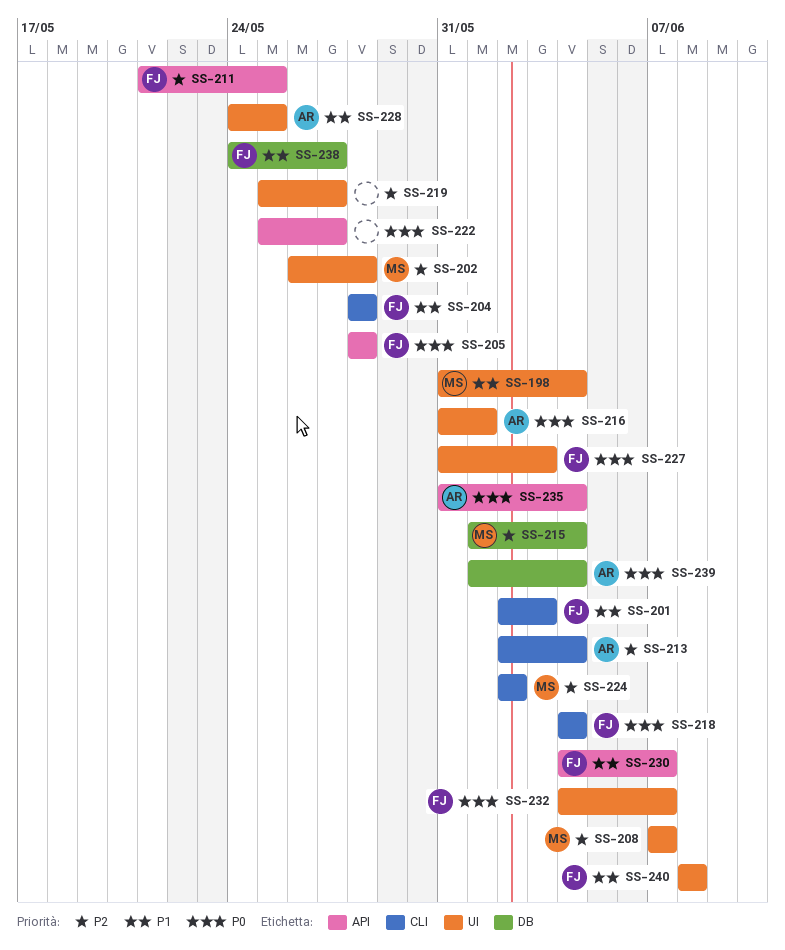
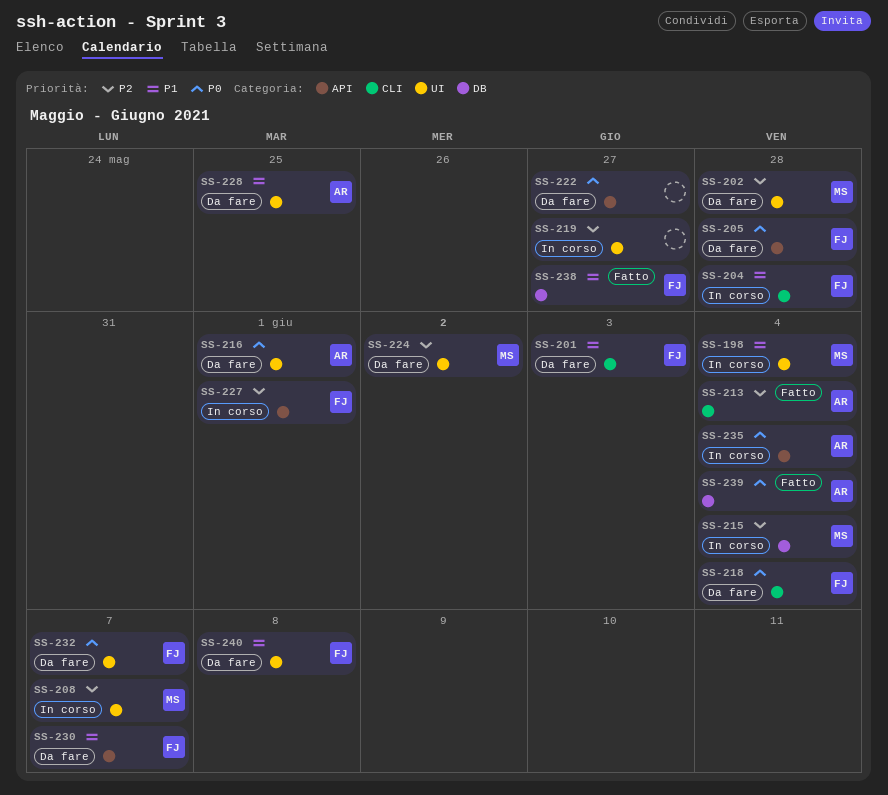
SS-211: present -> none
SS-224, label: CLI -> UI
SS-227, priority: P0 -> P2
SS-227, label: UI -> API
SS-227, due: Jun 3 -> Jun 1

